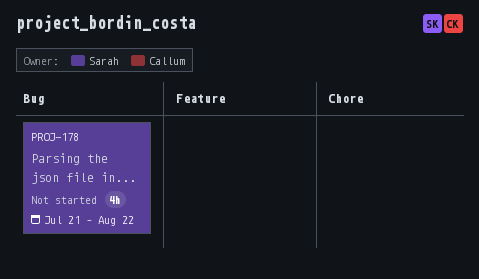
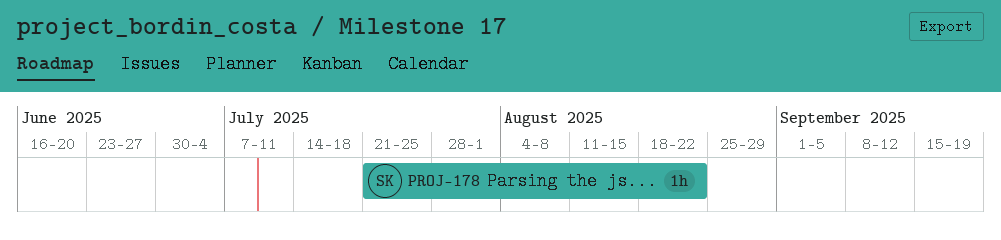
PROJ-178, estimate: 4h -> 1h

